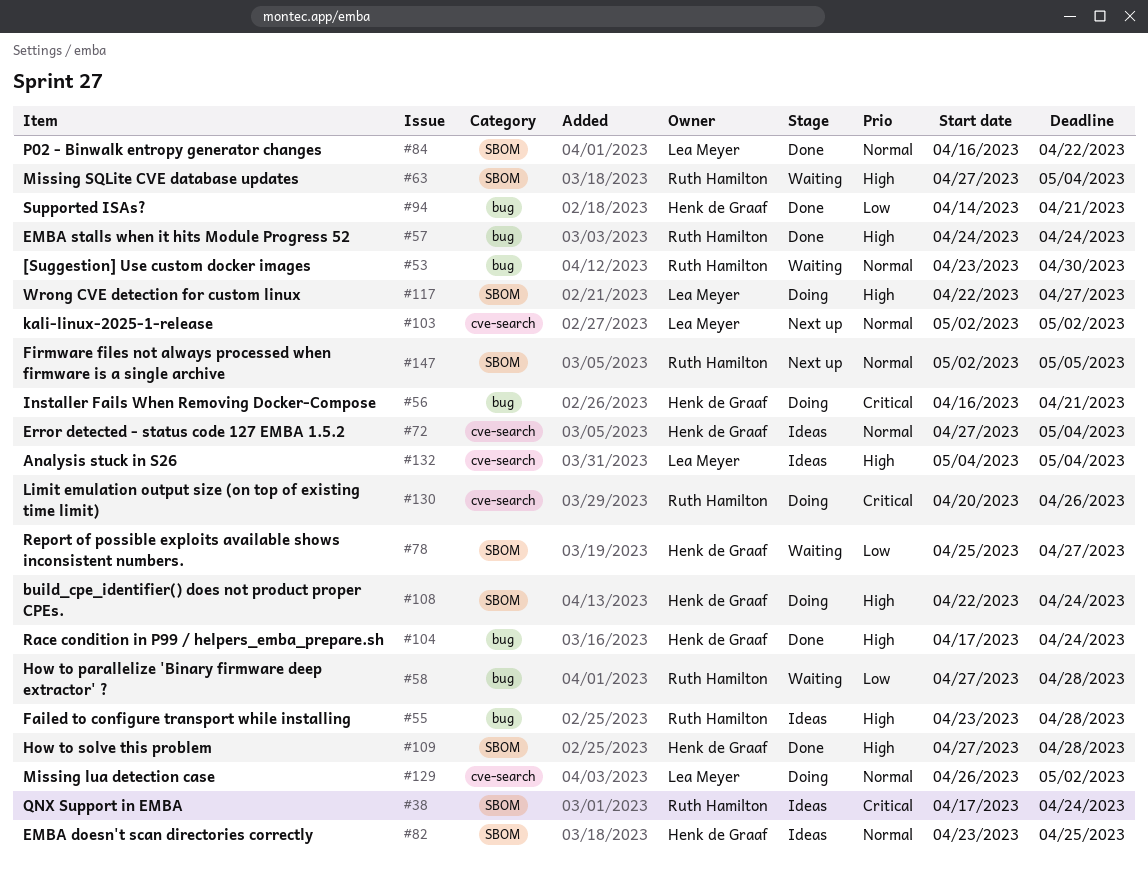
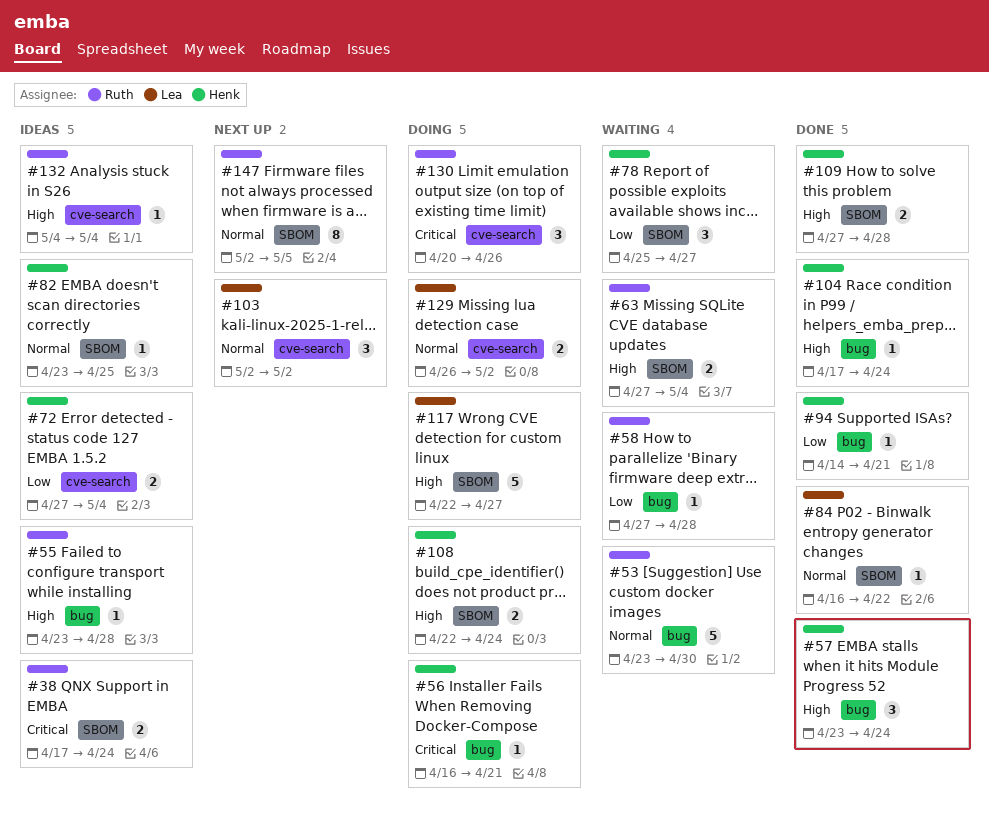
#57, owner: Ruth Hamilton -> Henk de Graaf
#57, start: Apr 24 -> Apr 23
#72, priority: Normal -> Low
#132, owner: Lea Meyer -> Ruth Hamilton

